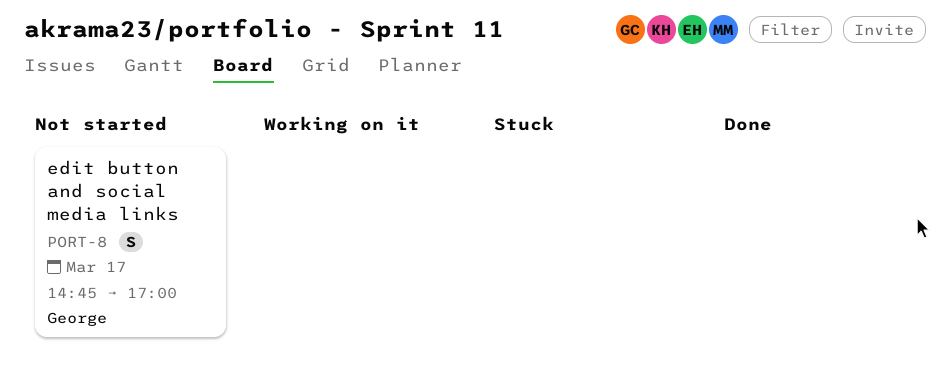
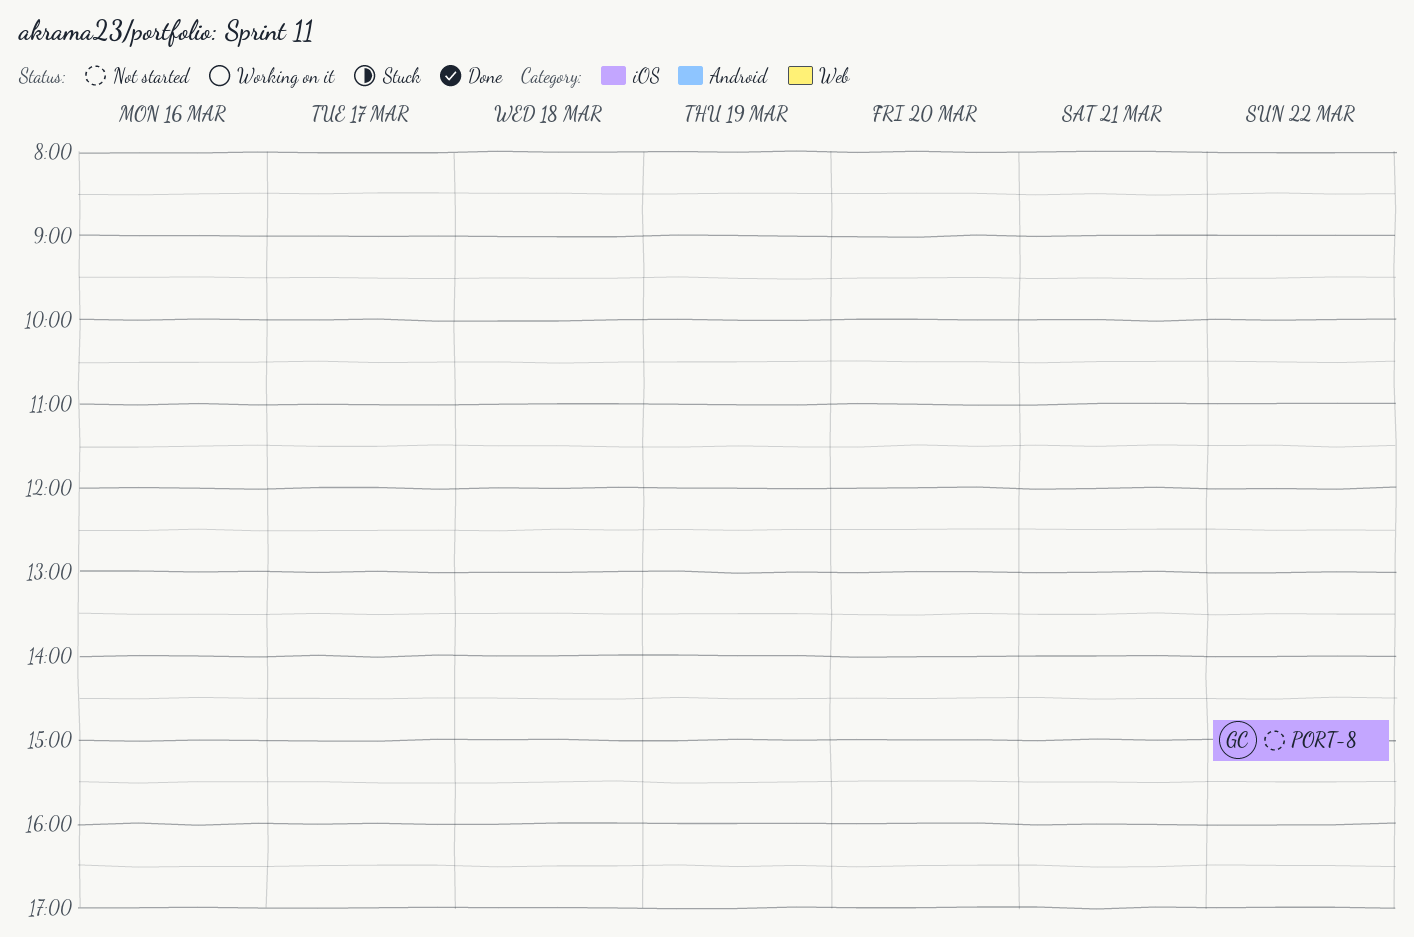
PORT-8, day: Mar 17 -> Mar 22
PORT-8, ends: 17:00 -> 15:15

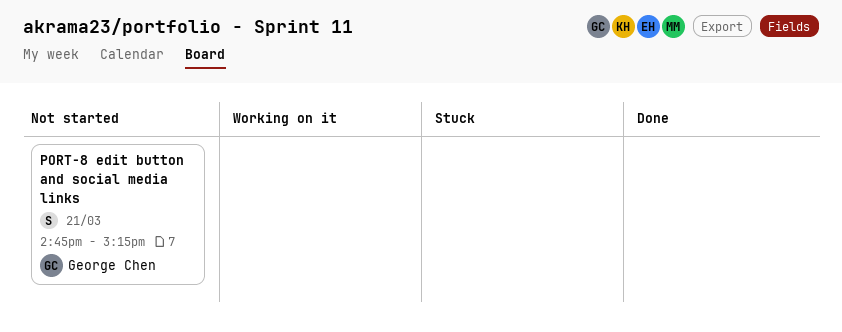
PORT-8, day: Mar 22 -> Mar 21

